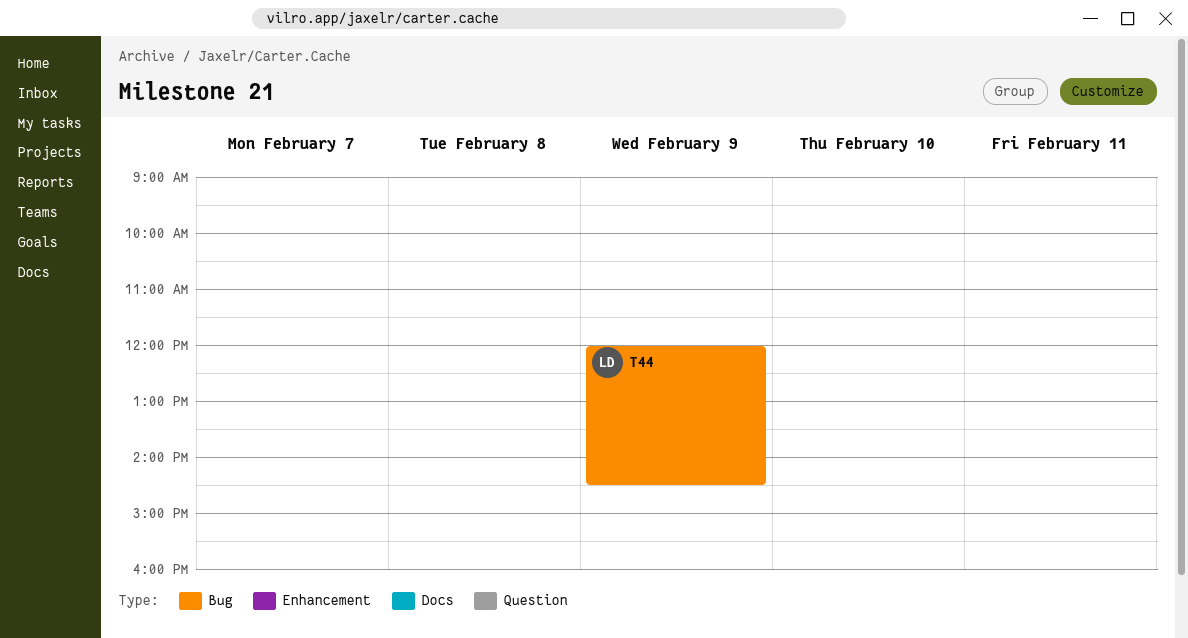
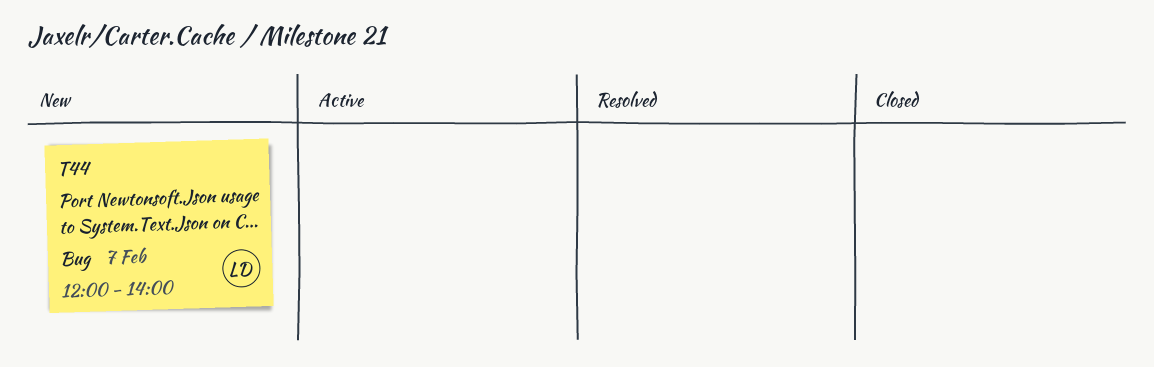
T44, day: Feb 9 -> Feb 7
T44, ends: 14:30 -> 14:00

